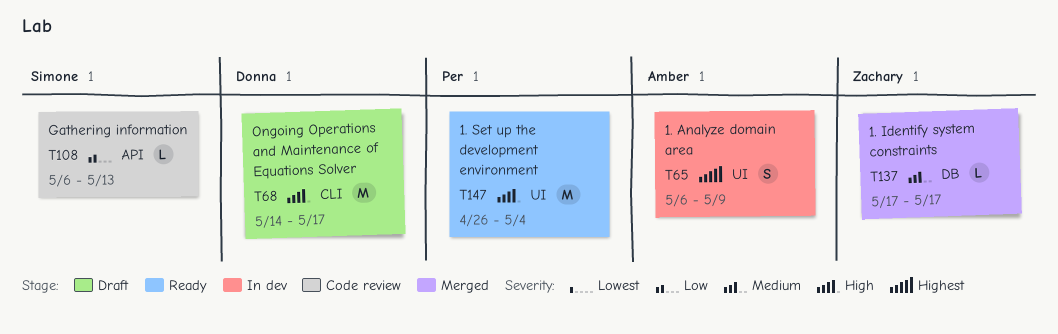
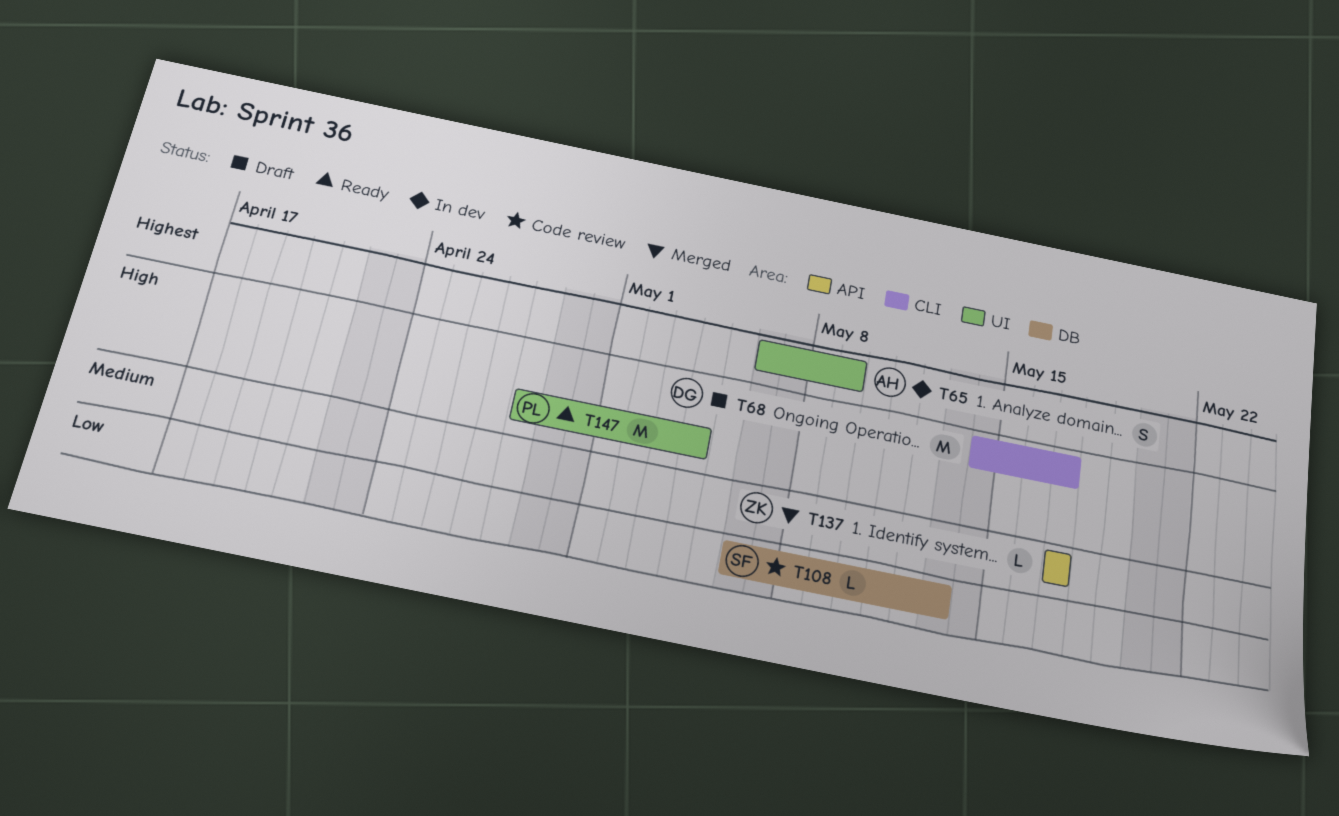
T108, label: API -> DB
T137, label: DB -> API
T147, start: Apr 26 -> Apr 28

